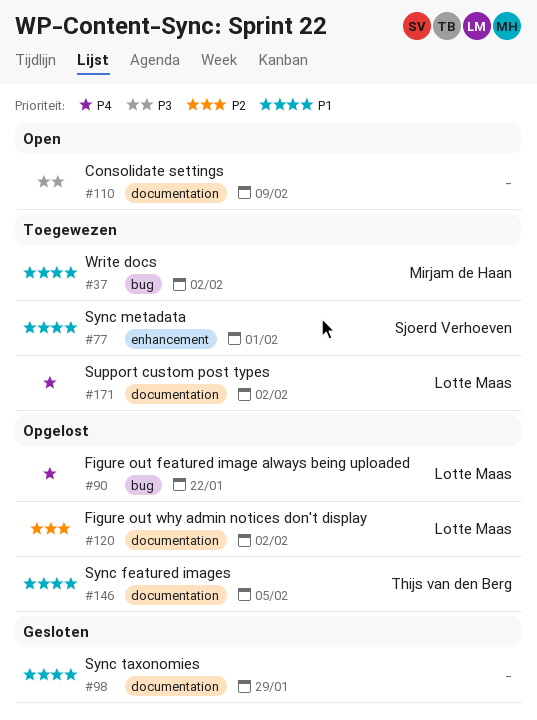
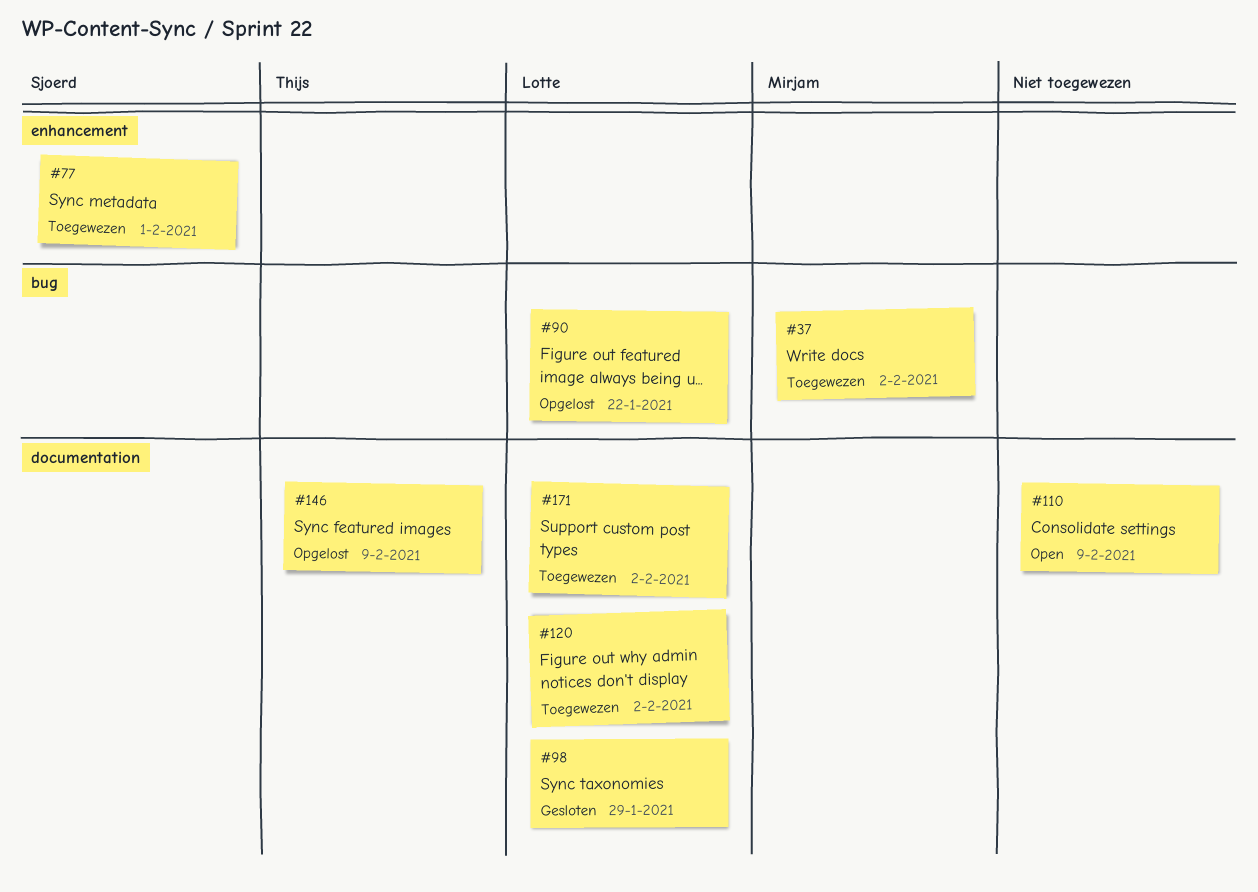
#98, owner: none -> Lotte Maas
#120, status: Opgelost -> Toegewezen
#146, due: Feb 5 -> Feb 9

